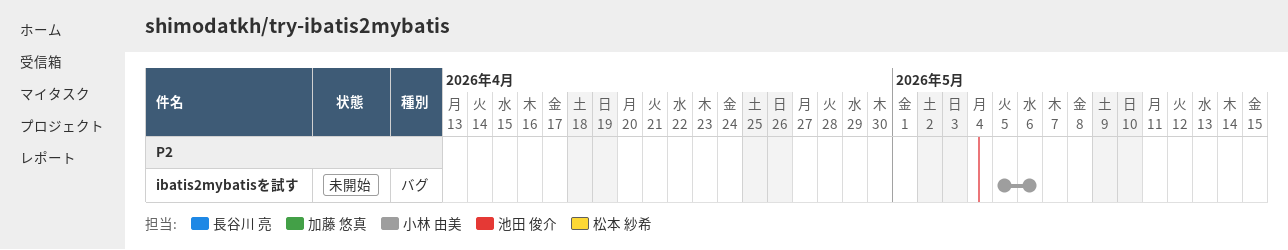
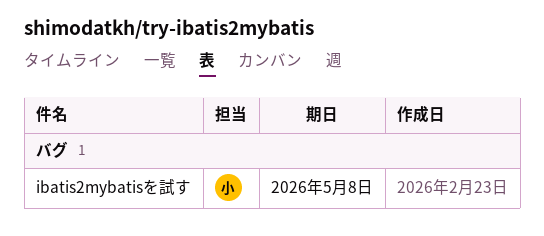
ibatis2mybatisを試す, due: May 6 -> May 8

